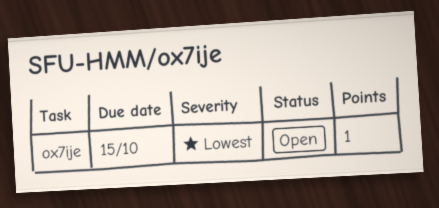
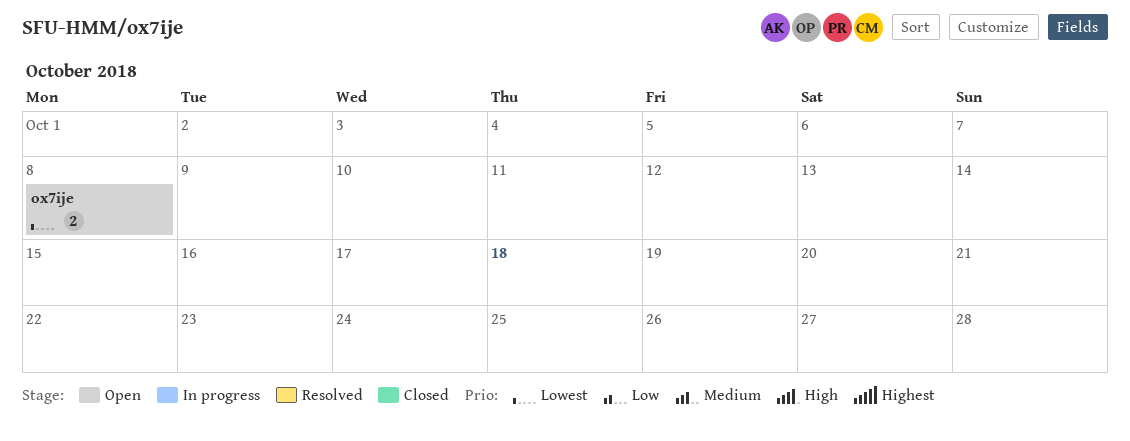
ox7ije, estimate: 1 -> 2
ox7ije, due: Oct 15 -> Oct 8

